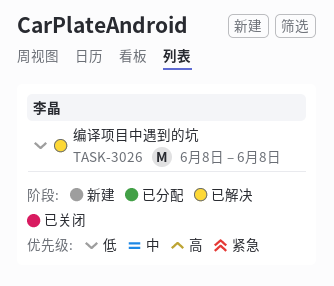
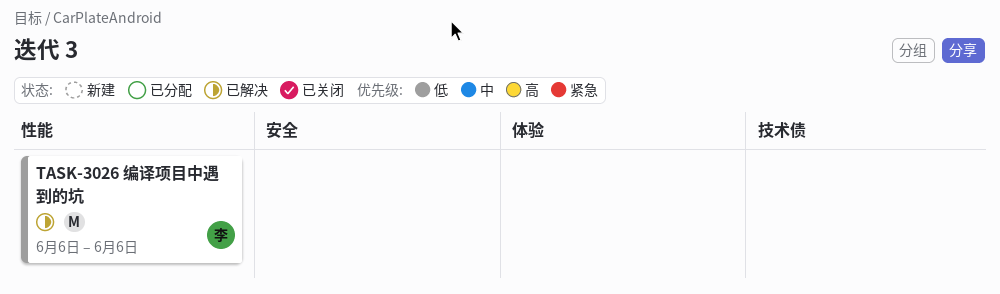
TASK-3026, start: Jun 8 -> Jun 6
TASK-3026, due: Jun 8 -> Jun 6

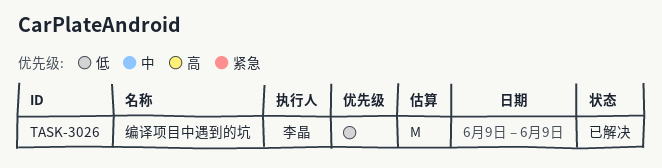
TASK-3026, start: Jun 6 -> Jun 9
TASK-3026, due: Jun 6 -> Jun 9

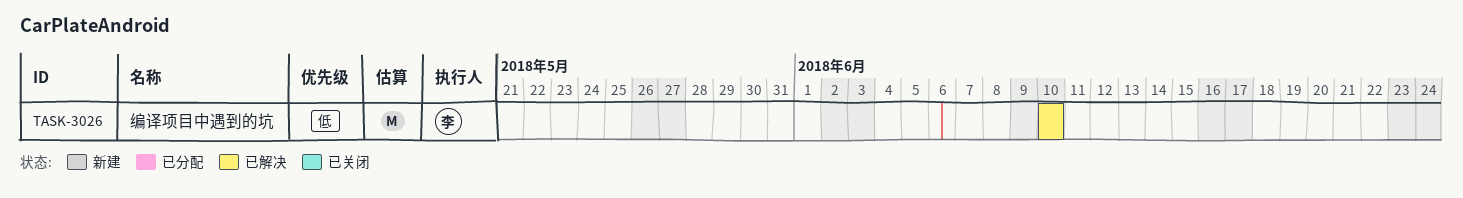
TASK-3026, start: Jun 9 -> Jun 10
TASK-3026, due: Jun 9 -> Jun 10

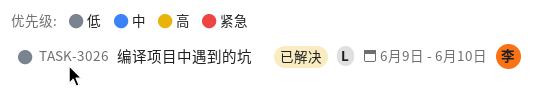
TASK-3026, estimate: M -> L
TASK-3026, start: Jun 10 -> Jun 9

